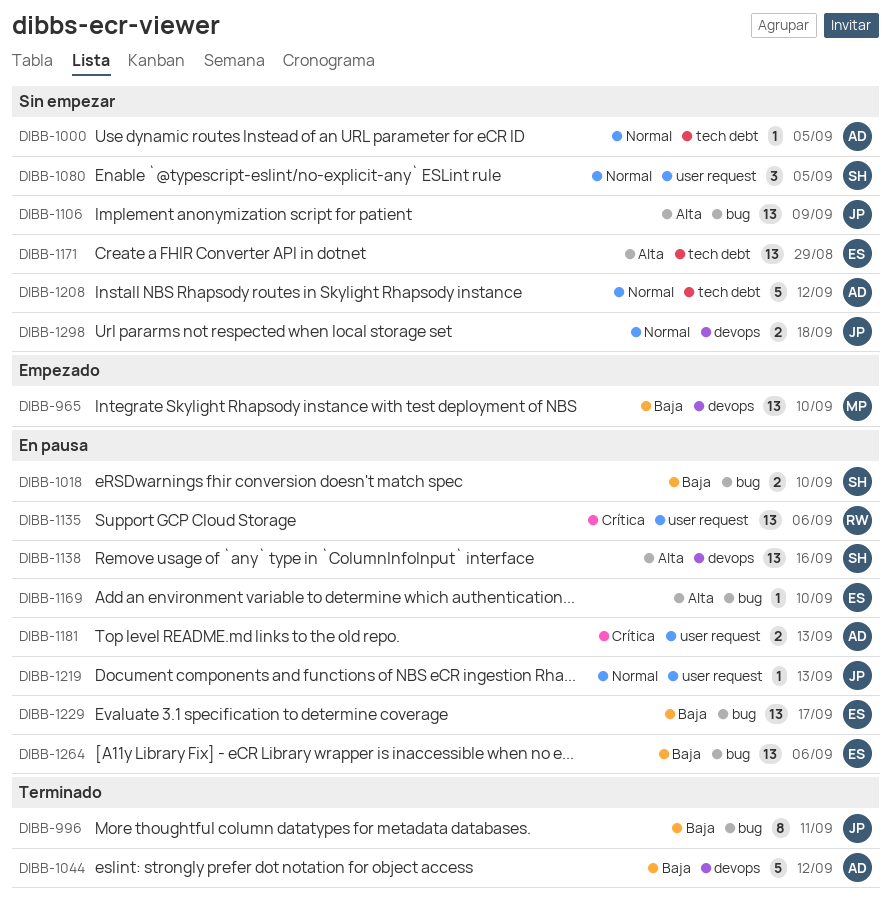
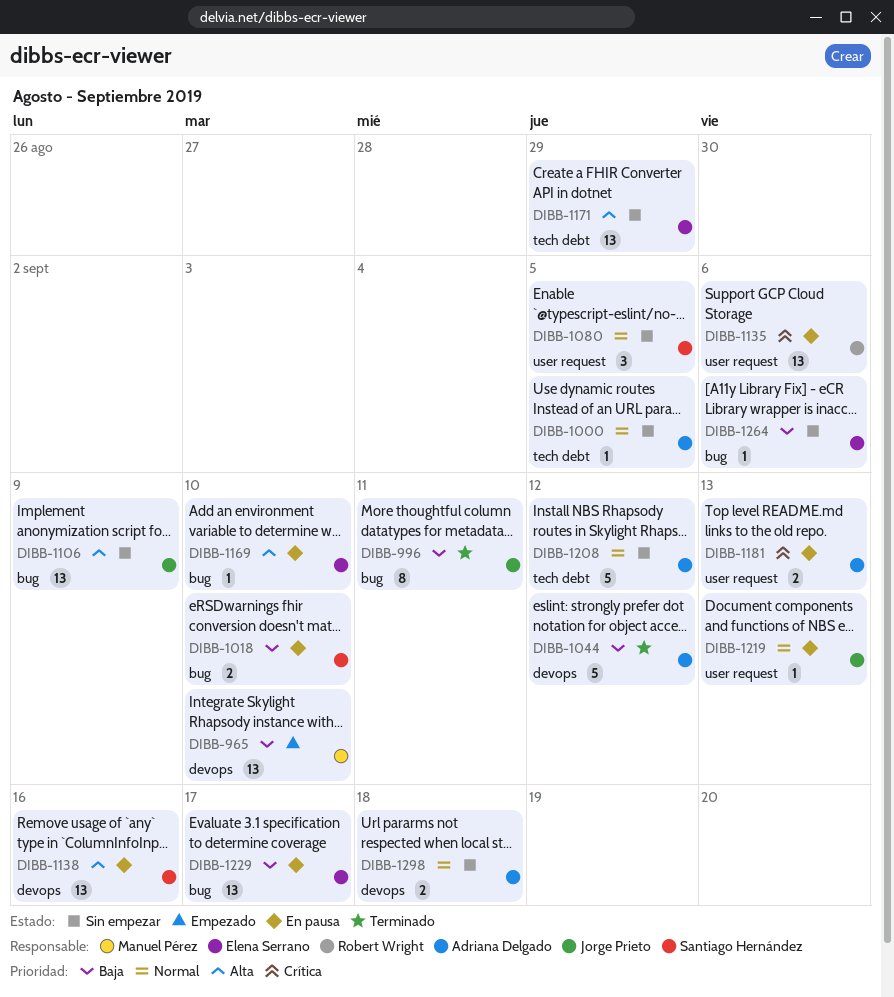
DIBB-1264, status: En pausa -> Sin empezar
DIBB-1264, estimate: 13 -> 1
DIBB-1298, owner: Jorge Prieto -> Adriana Delgado

